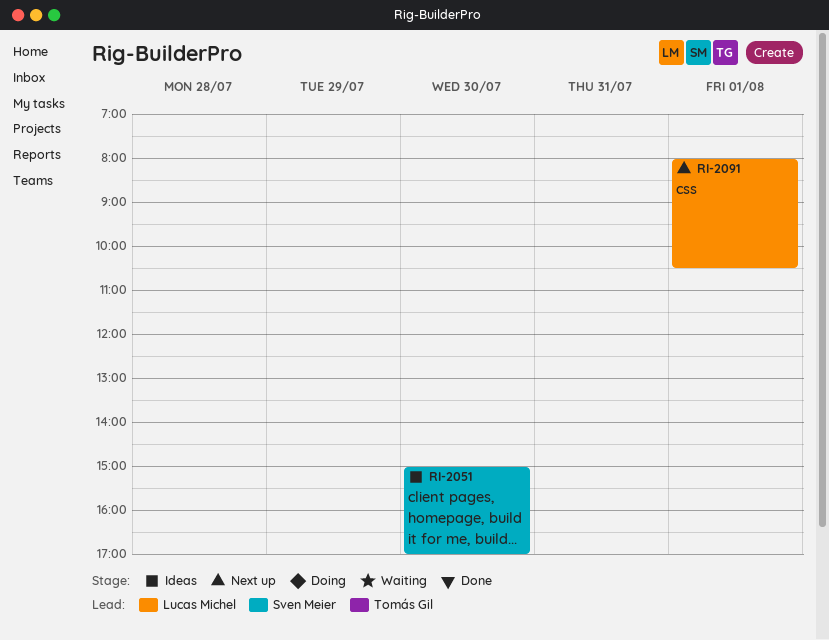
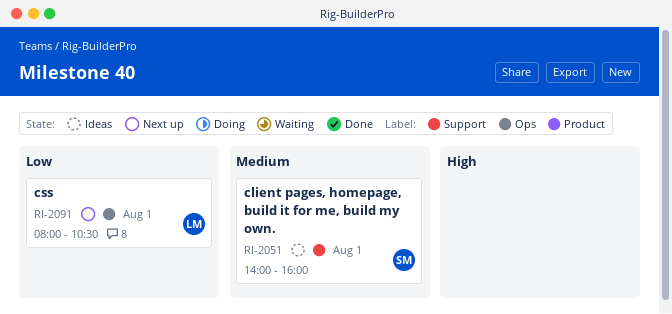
RI-2051, day: Jul 30 -> Aug 1
RI-2051, begins: 15:00 -> 14:00
RI-2051, ends: 17:00 -> 16:00

